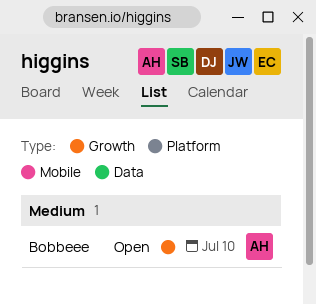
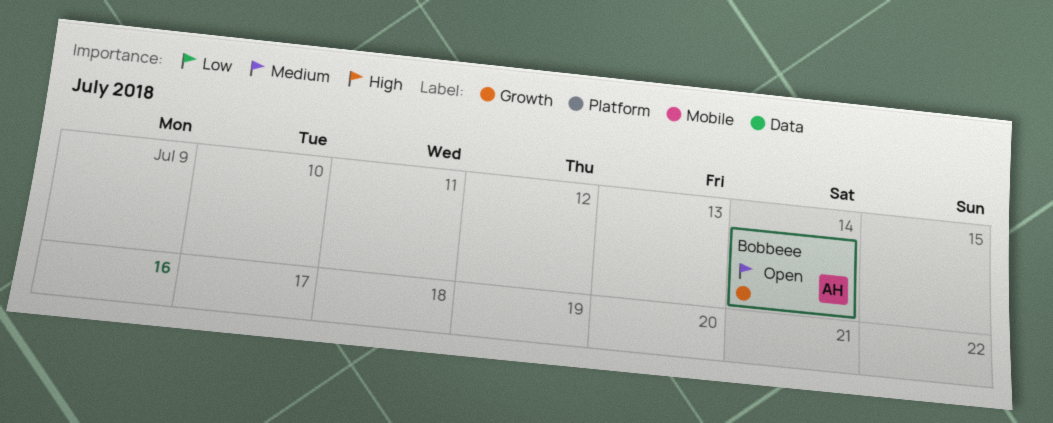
Bobbeee, due: Jul 10 -> Jul 14

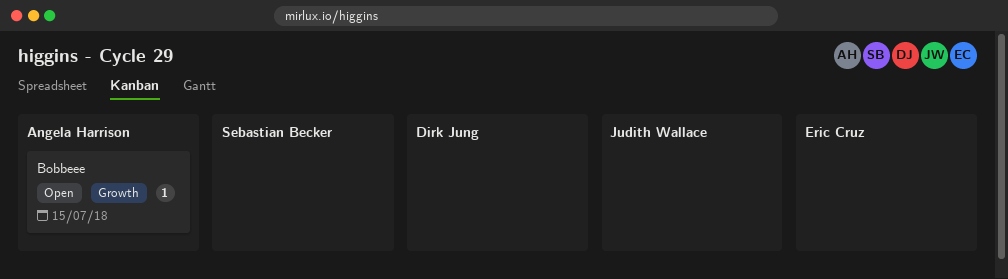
Bobbeee, due: Jul 14 -> Jul 15

